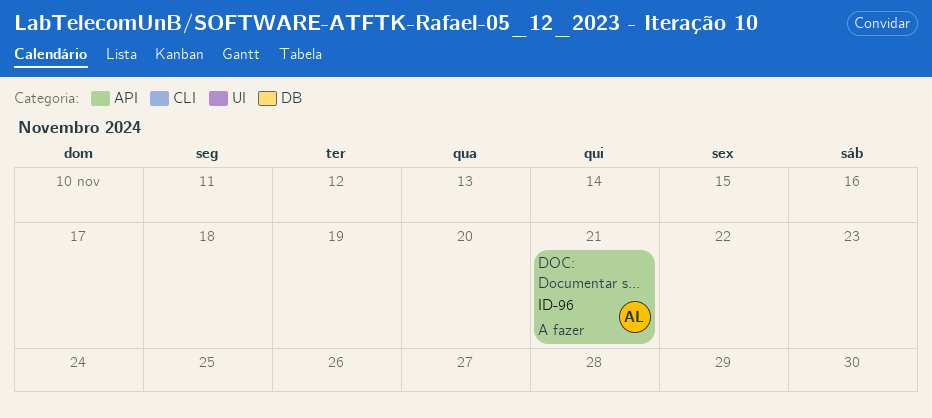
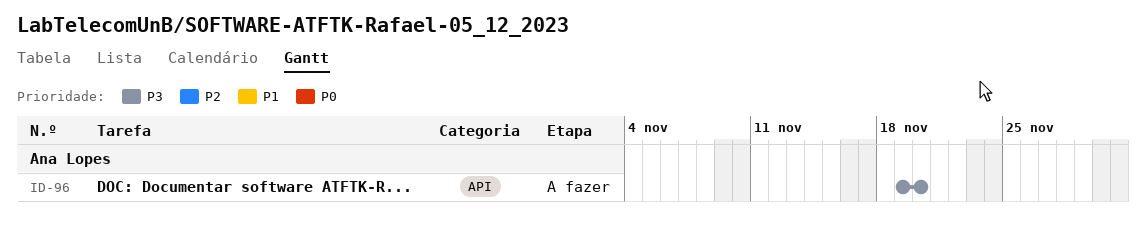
ID-96, due: Nov 21 -> Nov 20

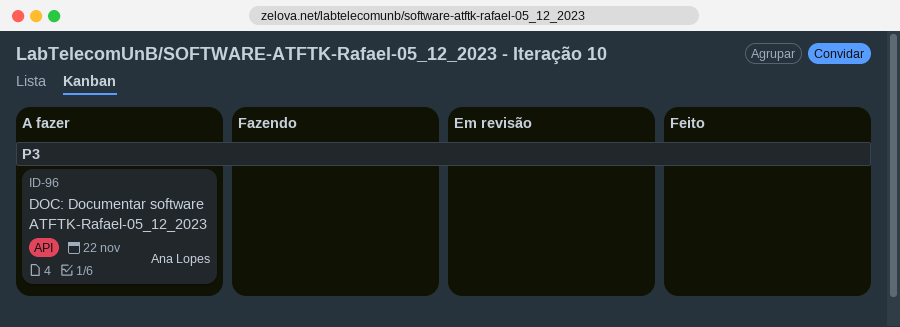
ID-96, due: Nov 20 -> Nov 22

